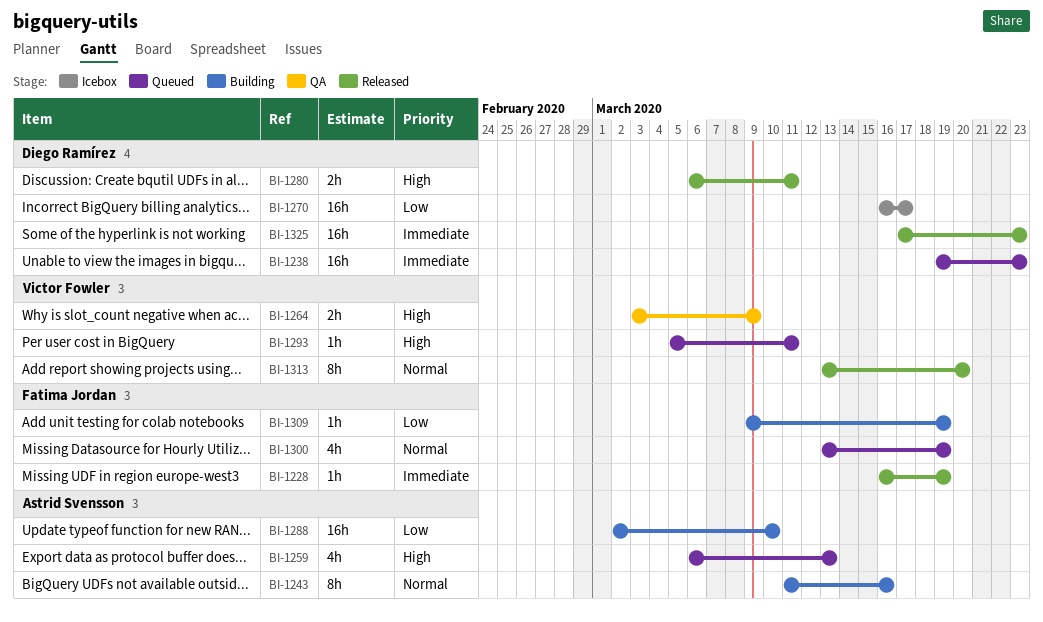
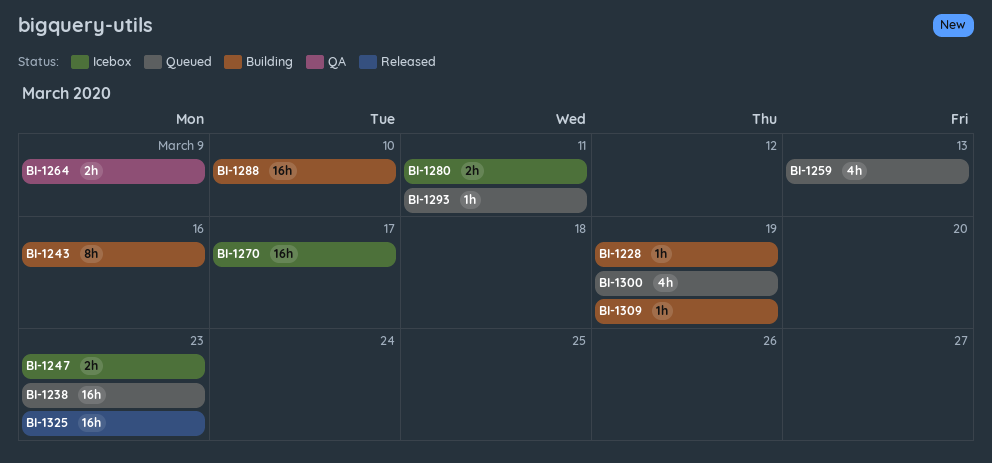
BI-1228, status: Released -> Building
BI-1247: none -> present
BI-1280, status: Released -> Icebox
BI-1313: present -> none

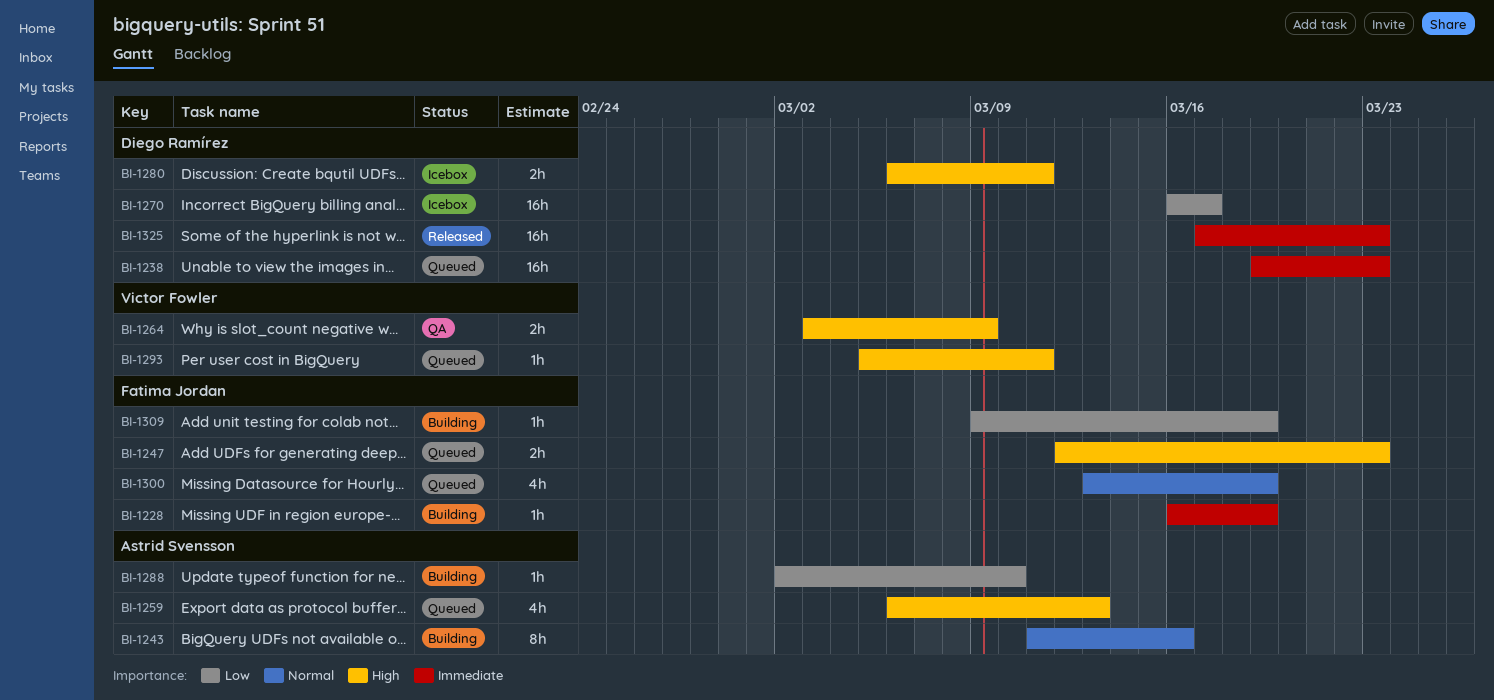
BI-1247, status: Icebox -> Queued
BI-1288, estimate: 16h -> 1h

